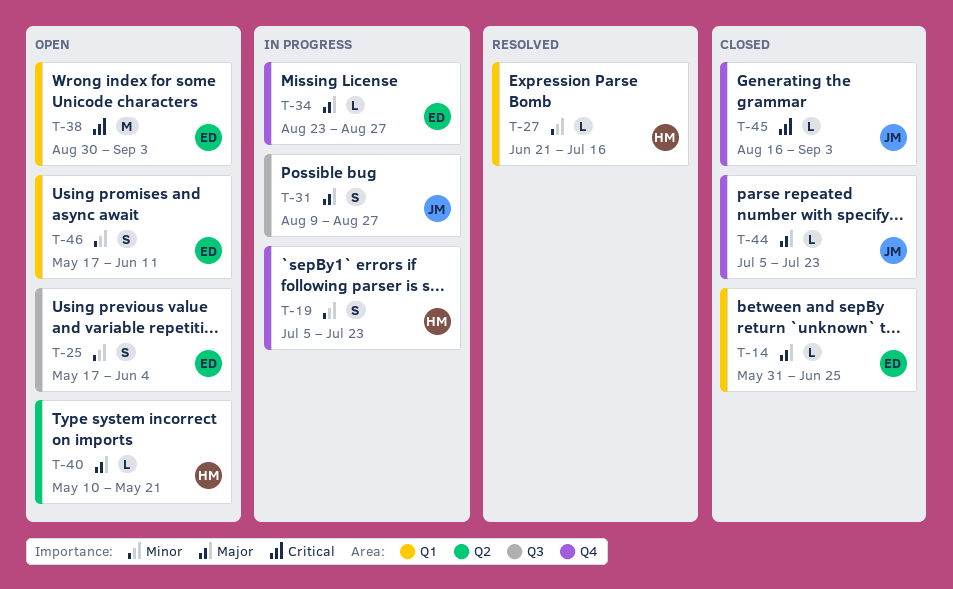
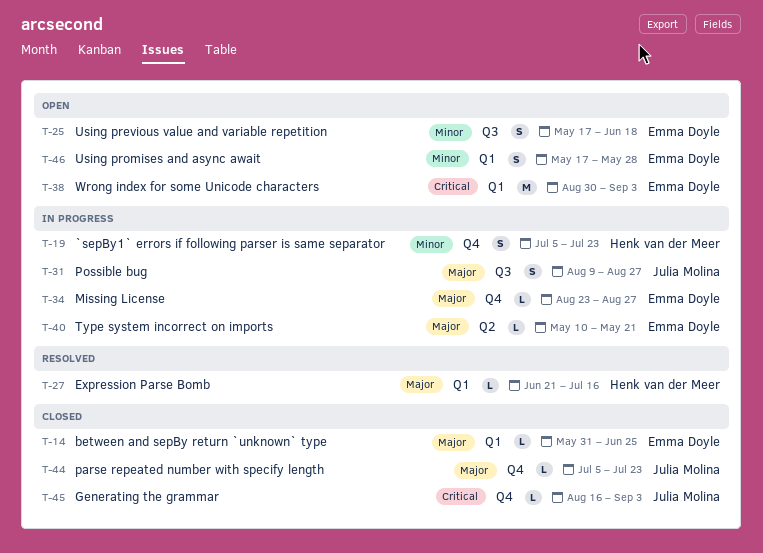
T-25, due: Jun 4 -> Jun 18
T-27, priority: Minor -> Major
T-40, status: Open -> In progress
T-40, owner: Henk van der Meer -> Emma Doyle
T-46, due: Jun 11 -> May 28

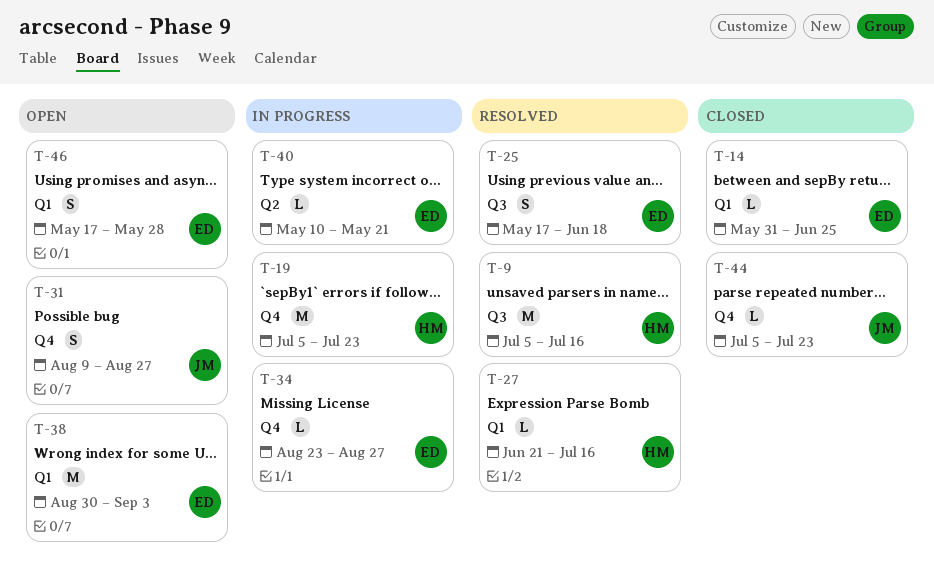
T-9: none -> present
T-19, estimate: S -> M
T-25, status: Open -> Resolved
T-31, status: In progress -> Open
T-31, label: Q3 -> Q4
T-45: present -> none

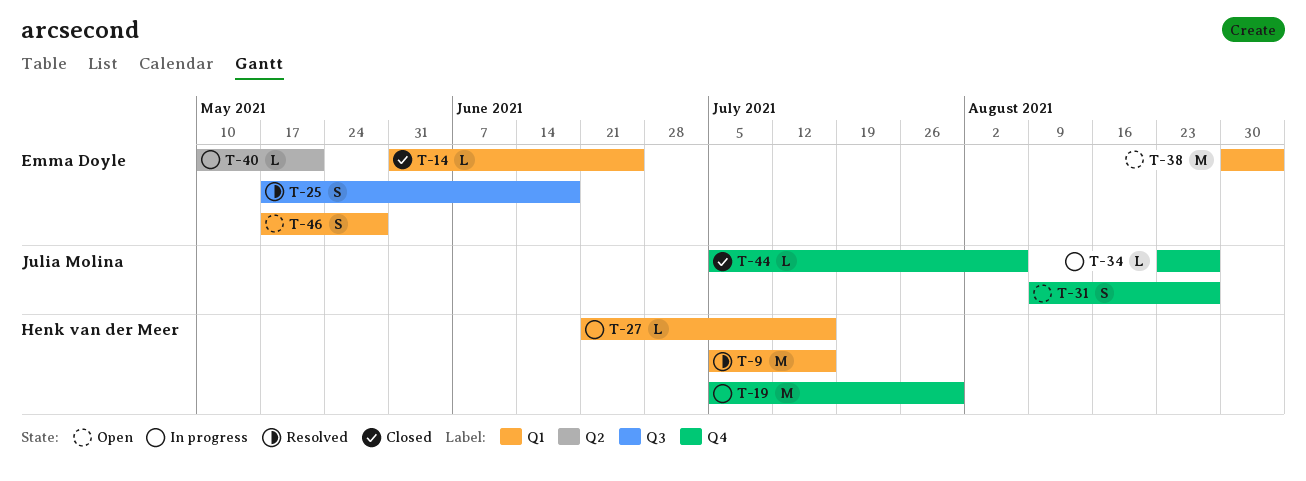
T-9, label: Q3 -> Q1
T-19, due: Jul 23 -> Jul 30
T-27, status: Resolved -> In progress
T-34, owner: Emma Doyle -> Julia Molina
T-44, due: Jul 23 -> Aug 6

